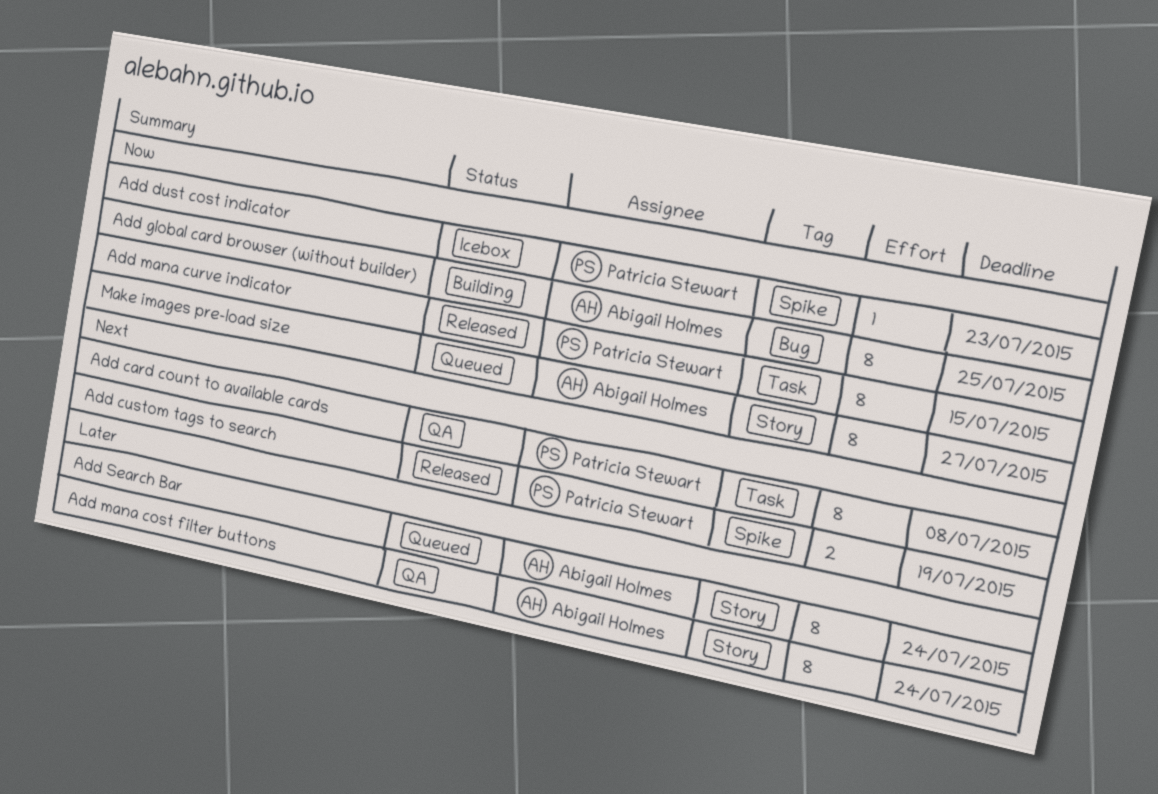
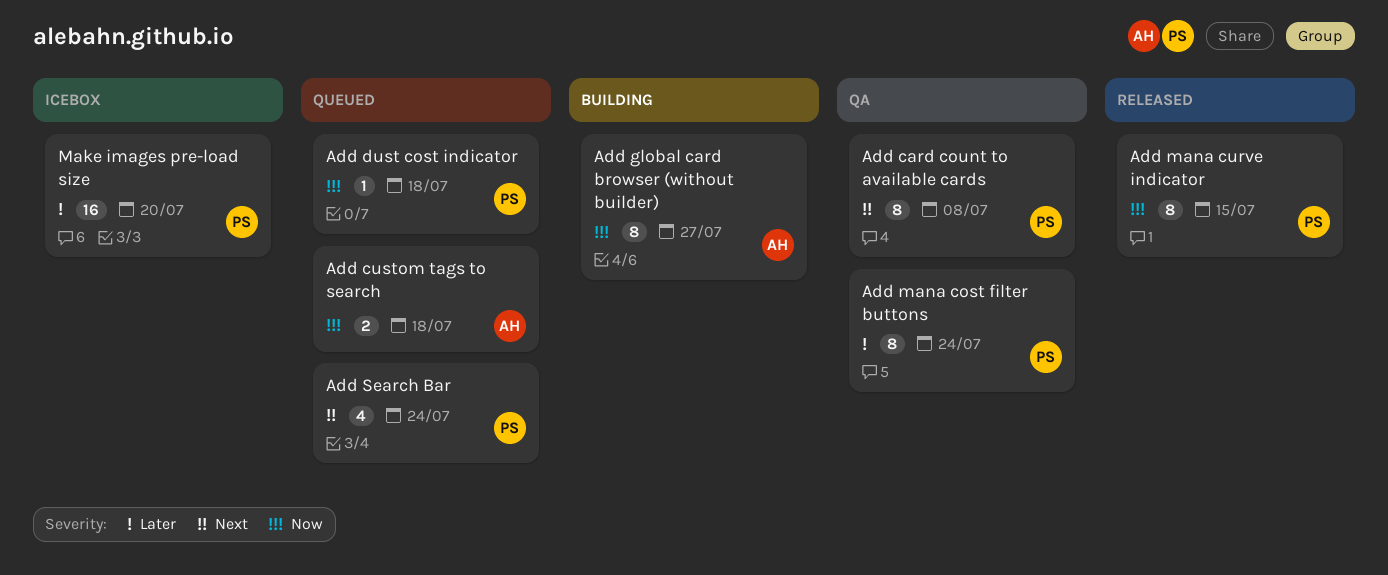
Add custom tags to search, status: Released -> Queued
Add custom tags to search, owner: Patricia Stewart -> Abigail Holmes
Add custom tags to search, priority: Next -> Now
Add custom tags to search, due: Jul 19 -> Jul 18
Add dust cost indicator, status: Icebox -> Queued
Add dust cost indicator, due: Jul 23 -> Jul 18
Add global card browser (without builder), due: Jul 25 -> Jul 27
Add mana cost filter buttons, owner: Abigail Holmes -> Patricia Stewart
Add Search Bar, owner: Abigail Holmes -> Patricia Stewart
Add Search Bar, priority: Later -> Next
Add Search Bar, estimate: 8 -> 4
Make images pre-load size, status: Queued -> Icebox
Make images pre-load size, owner: Abigail Holmes -> Patricia Stewart
Make images pre-load size, priority: Now -> Later
Make images pre-load size, estimate: 8 -> 16
Make images pre-load size, due: Jul 27 -> Jul 20

